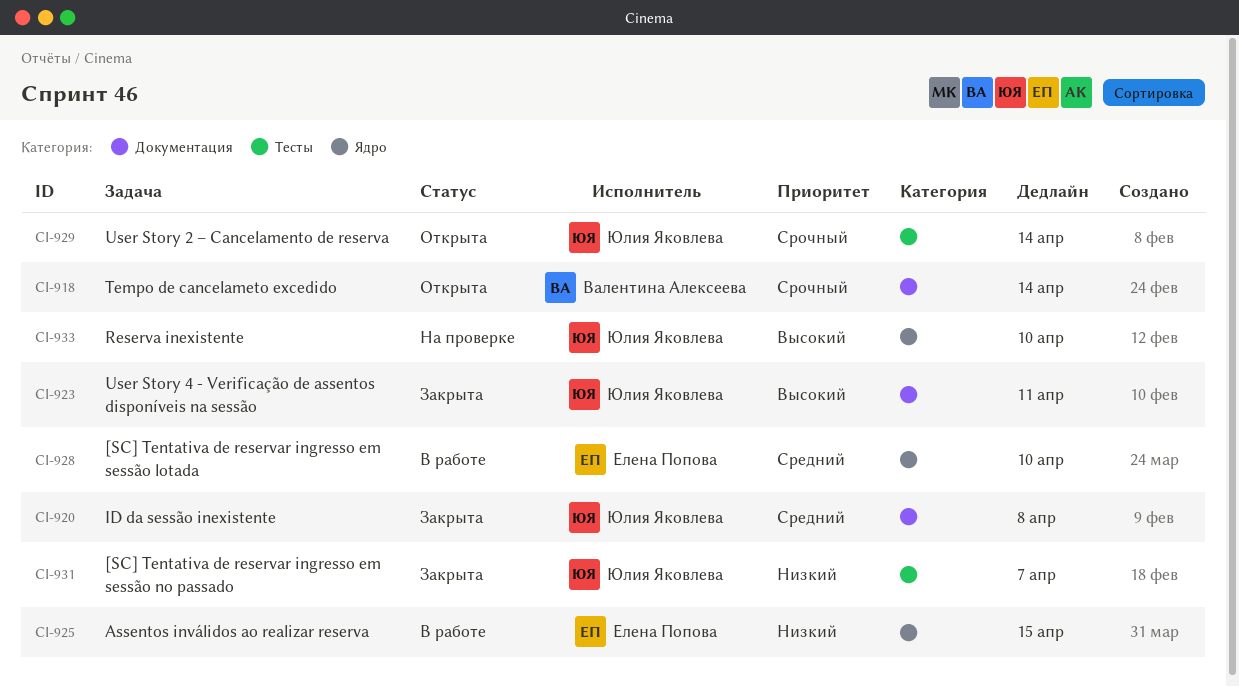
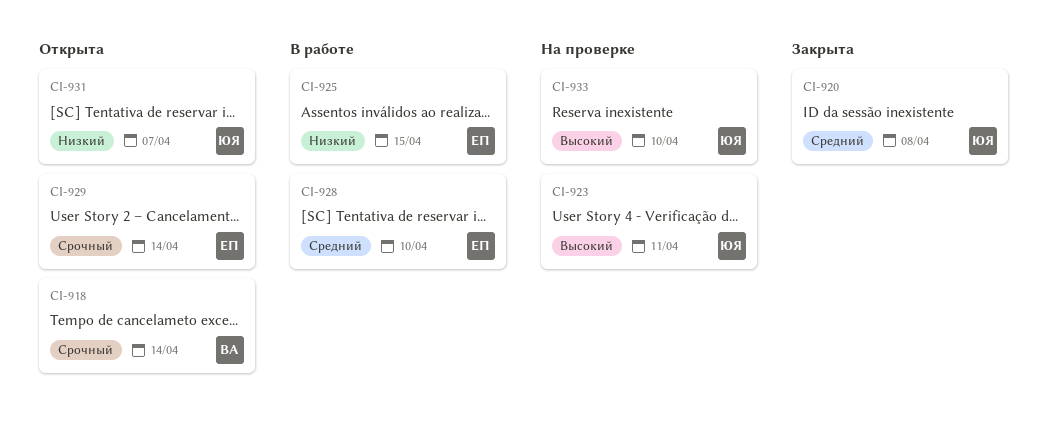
CI-923, status: Закрыта -> На проверке
CI-929, owner: Юлия Яковлева -> Елена Попова
CI-931, status: Закрыта -> Открыта

